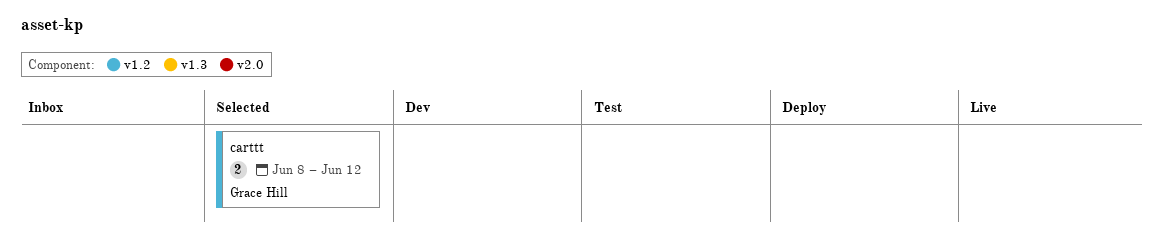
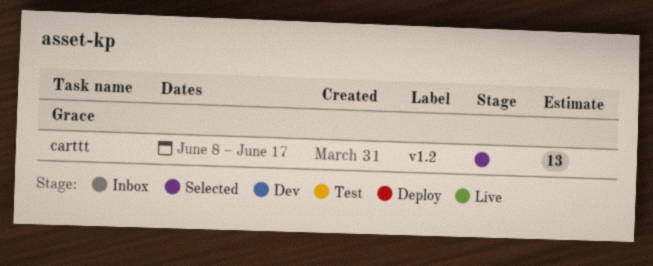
carttt, estimate: 2 -> 13
carttt, due: Jun 12 -> Jun 17

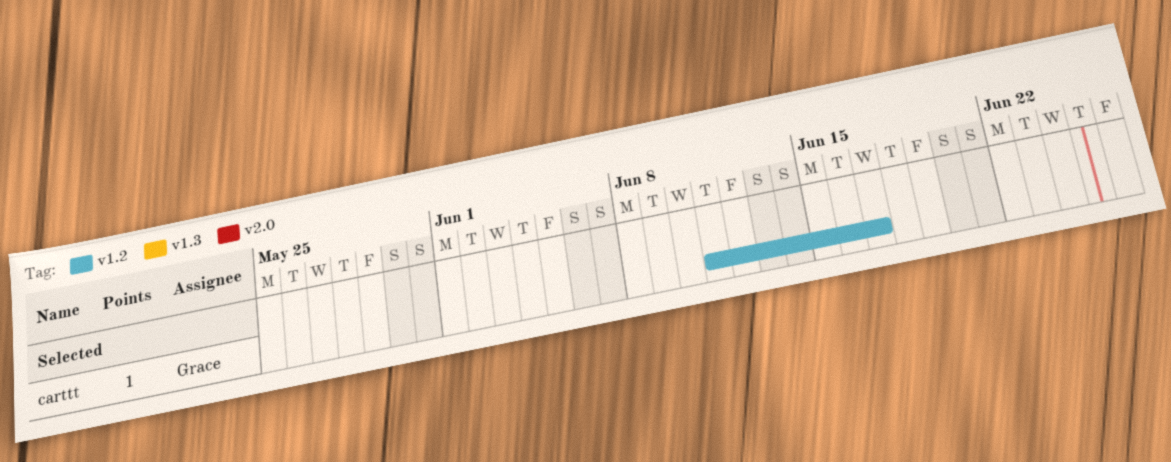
carttt, estimate: 13 -> 1
carttt, start: Jun 8 -> Jun 11

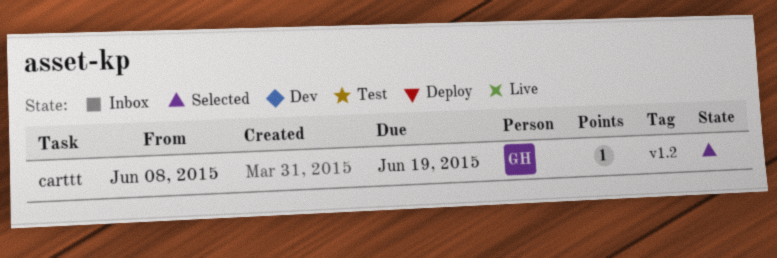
carttt, start: Jun 11 -> Jun 8
carttt, due: Jun 17 -> Jun 19

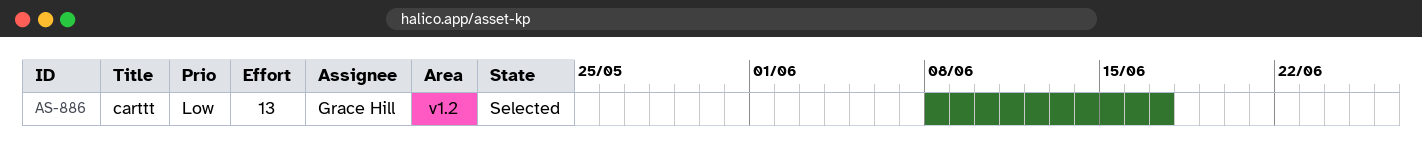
carttt, estimate: 1 -> 13
carttt, due: Jun 19 -> Jun 17

